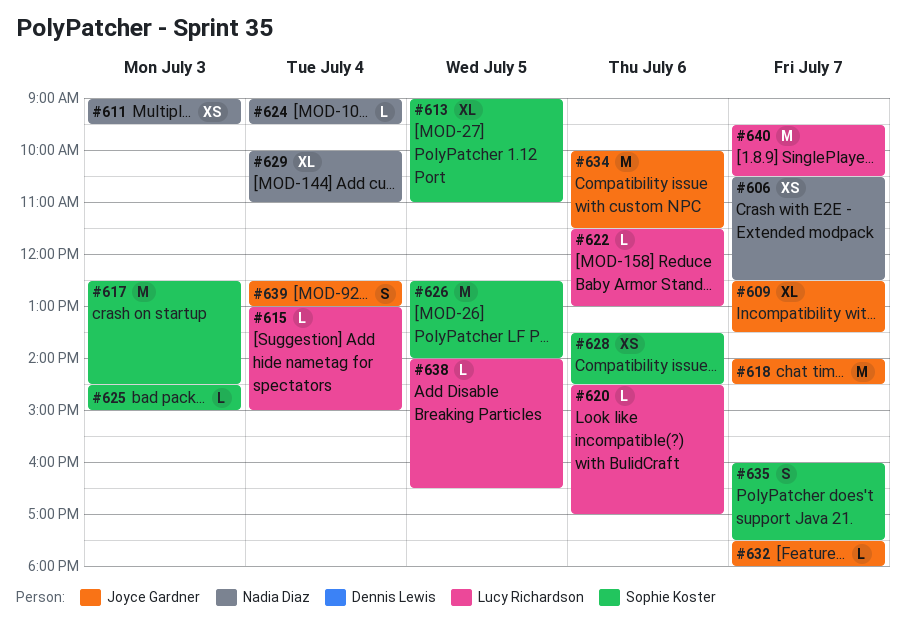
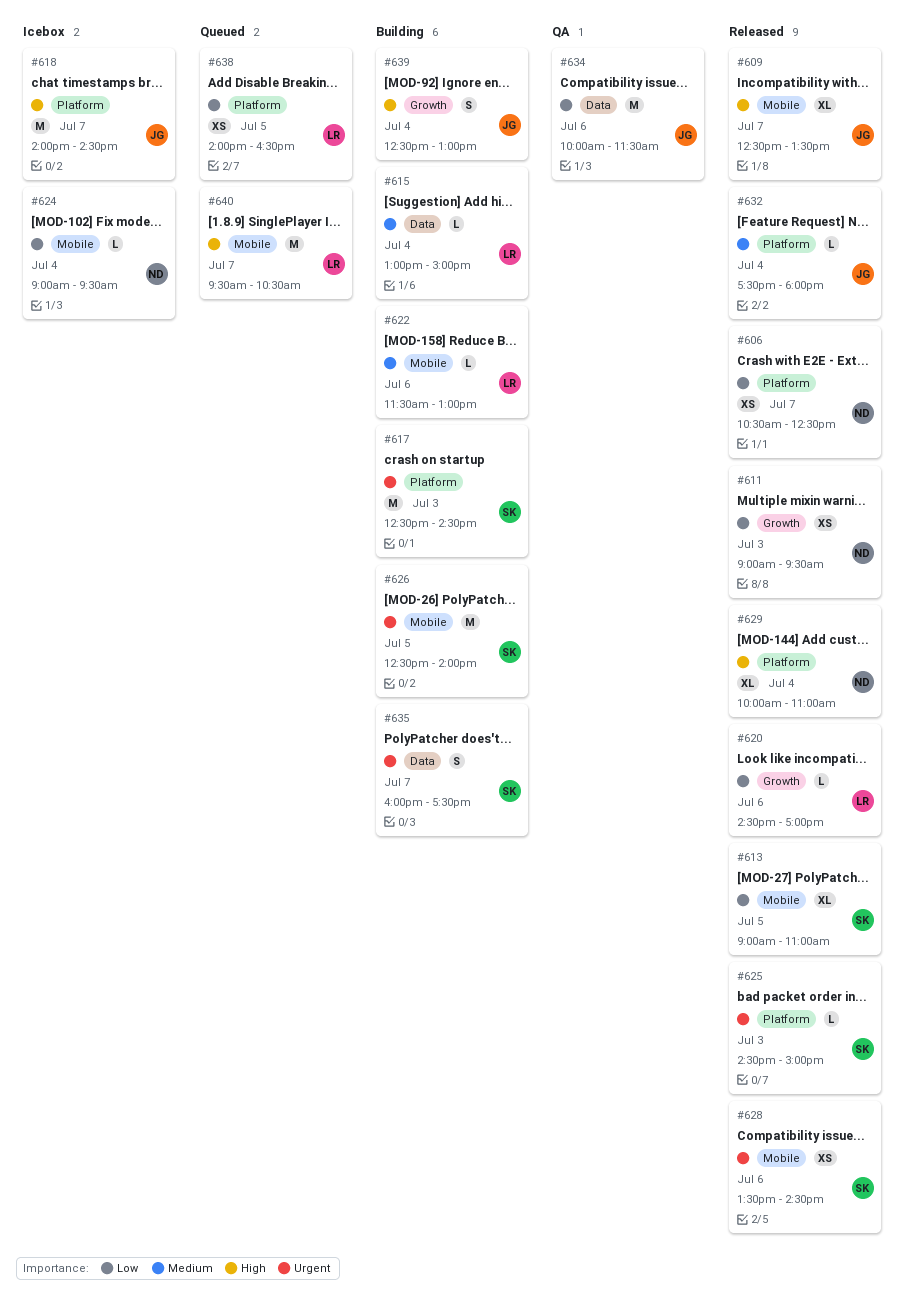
#632, day: Jul 7 -> Jul 4
#638, estimate: L -> XS

